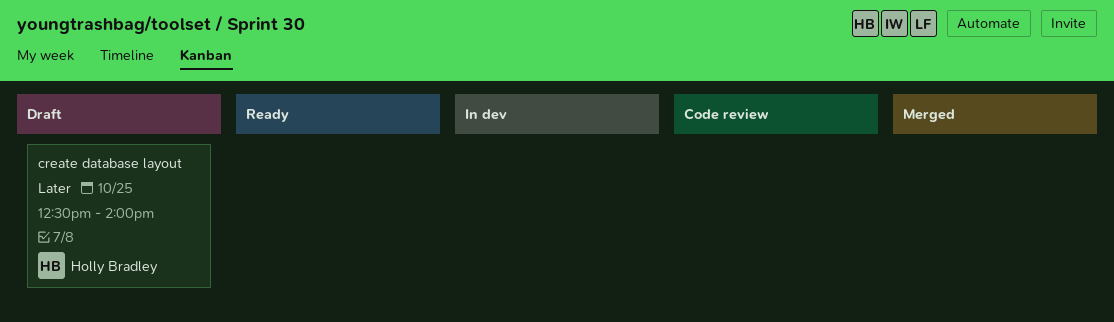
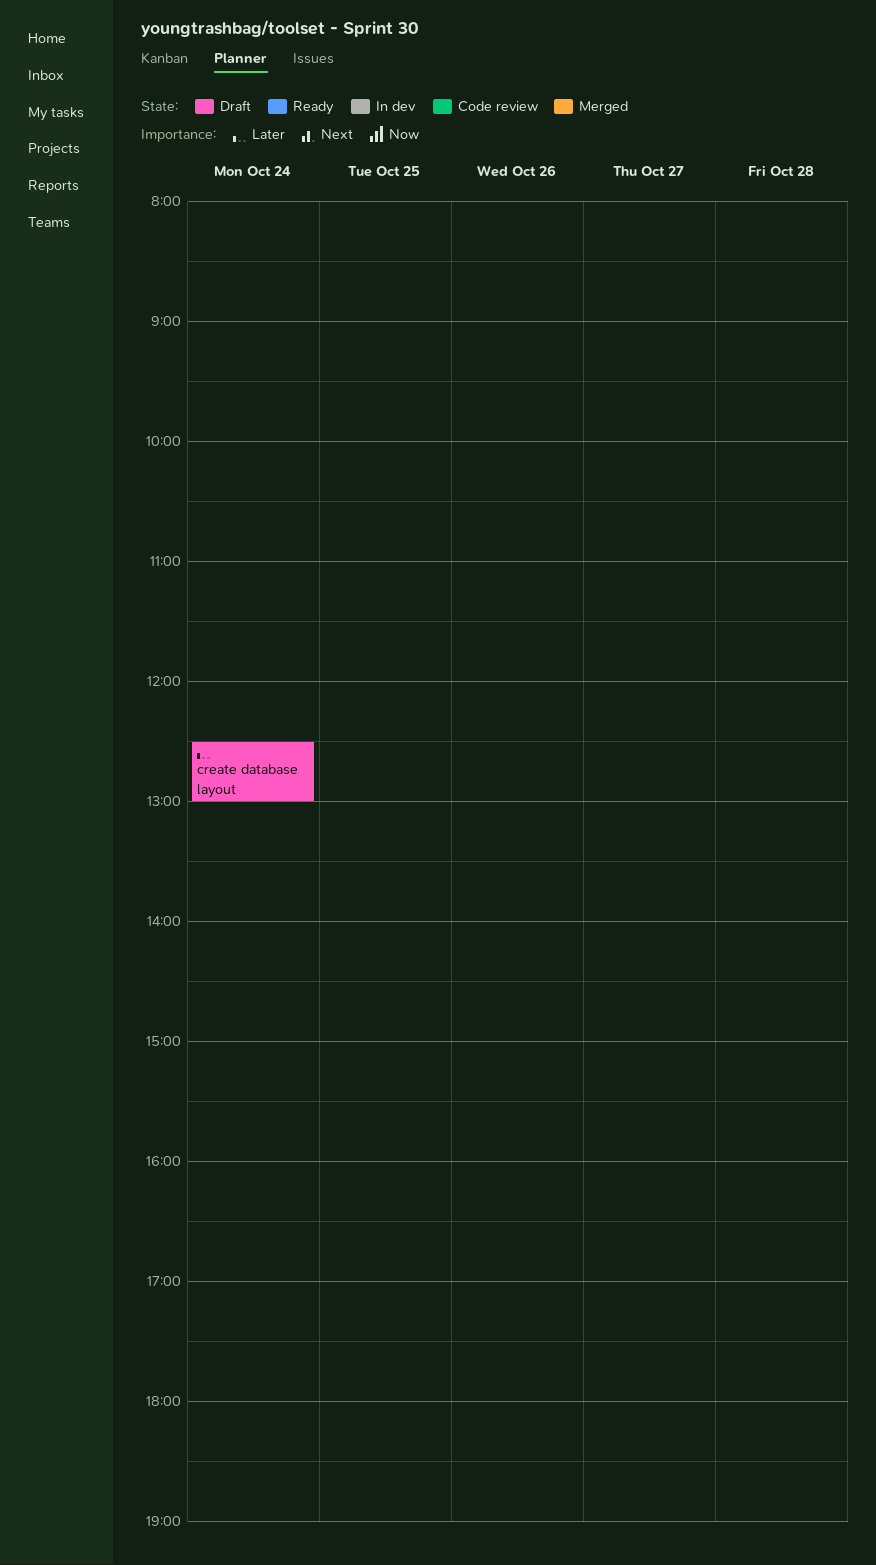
create database layout, day: Oct 25 -> Oct 24
create database layout, ends: 14:00 -> 13:00

